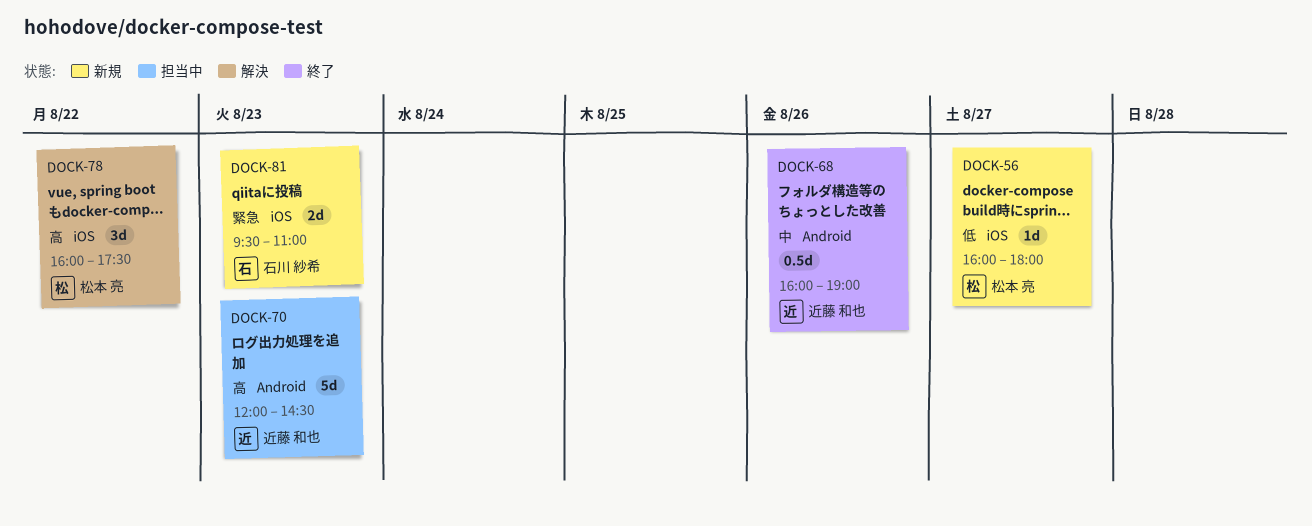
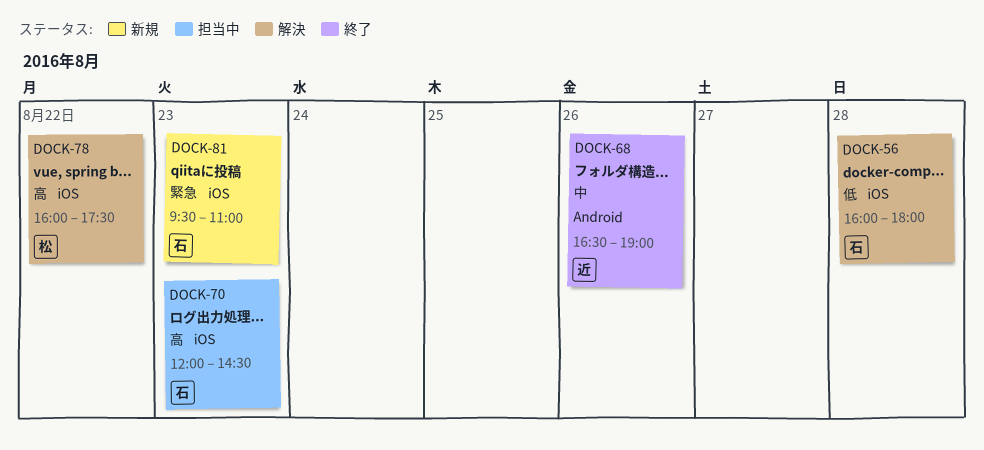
DOCK-56, status: 新規 -> 解決
DOCK-56, owner: 松本 亮 -> 石川 紗希
DOCK-56, day: Aug 27 -> Aug 28
DOCK-68, begins: 16:00 -> 16:30
DOCK-70, owner: 近藤 和也 -> 石川 紗希
DOCK-70, label: Android -> iOS

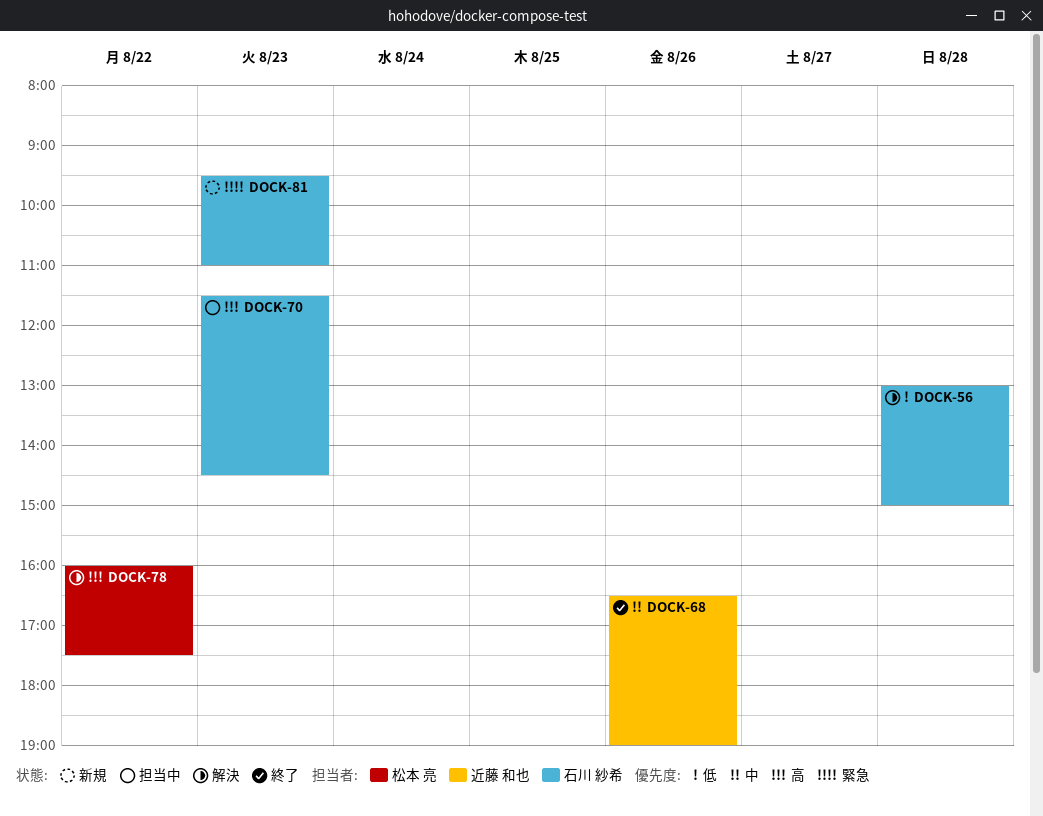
DOCK-56, begins: 16:00 -> 13:00
DOCK-56, ends: 18:00 -> 15:00
DOCK-70, begins: 12:00 -> 11:30

